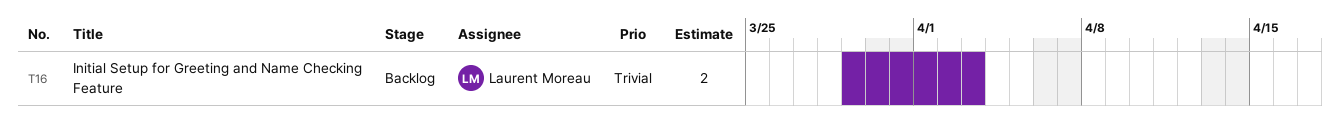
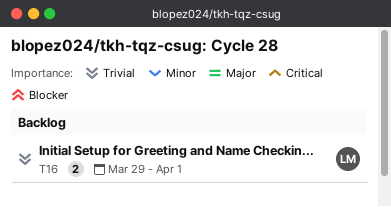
T16, due: Apr 3 -> Apr 1

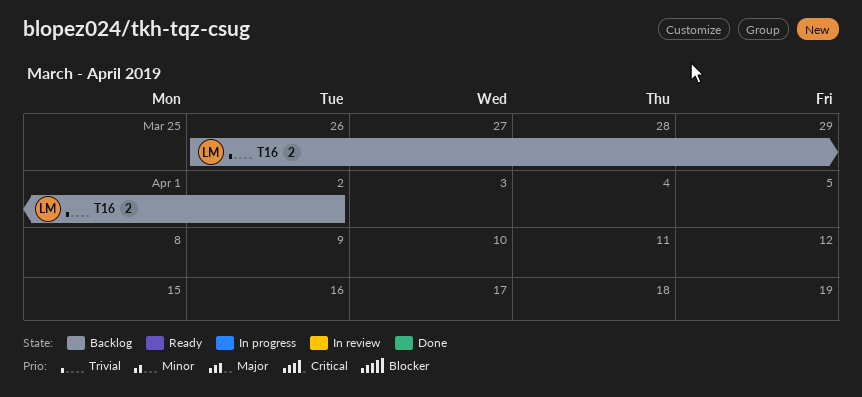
T16, start: Mar 29 -> Mar 26
T16, due: Apr 1 -> Apr 2

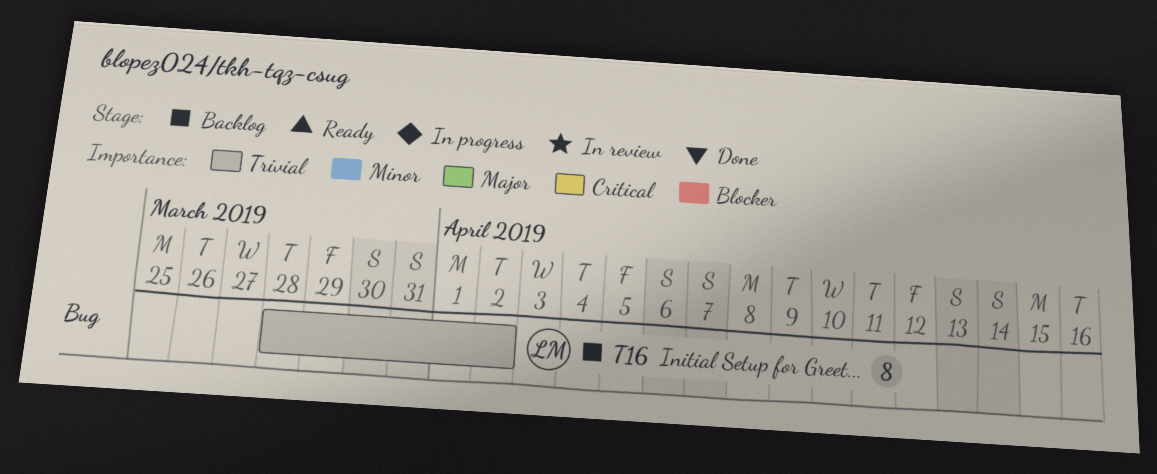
T16, estimate: 2 -> 8
T16, start: Mar 26 -> Mar 28

